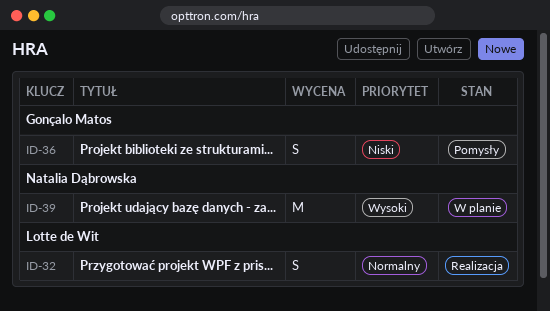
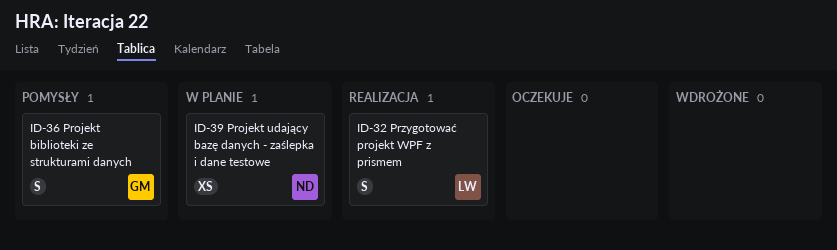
ID-39, estimate: M -> XS

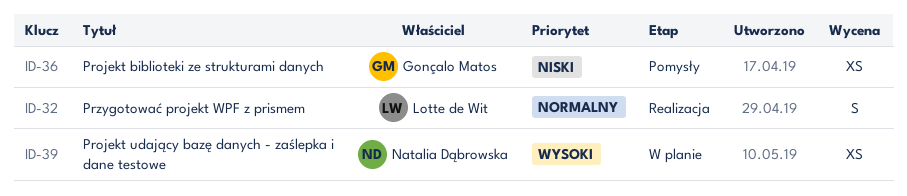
ID-36, estimate: S -> XS

